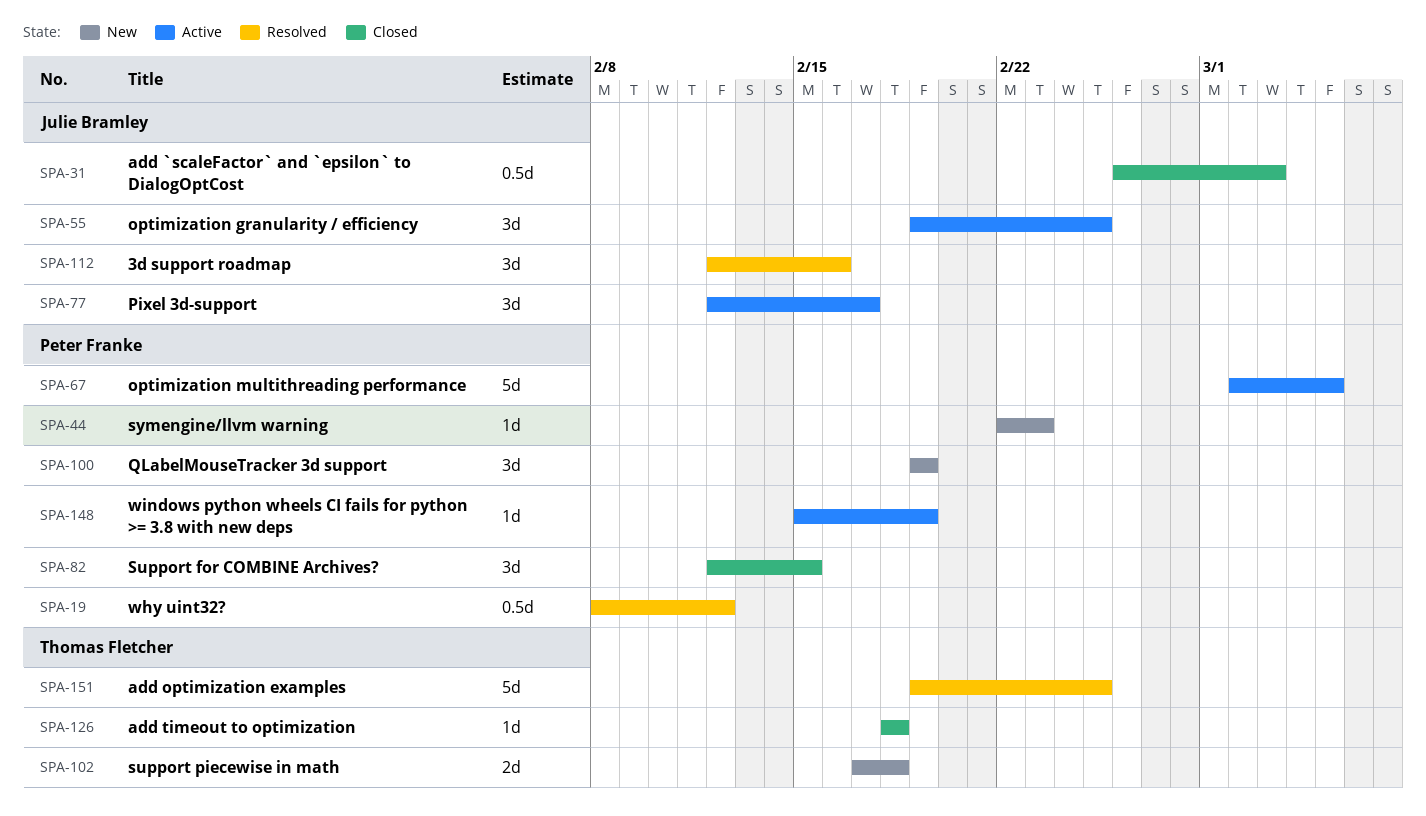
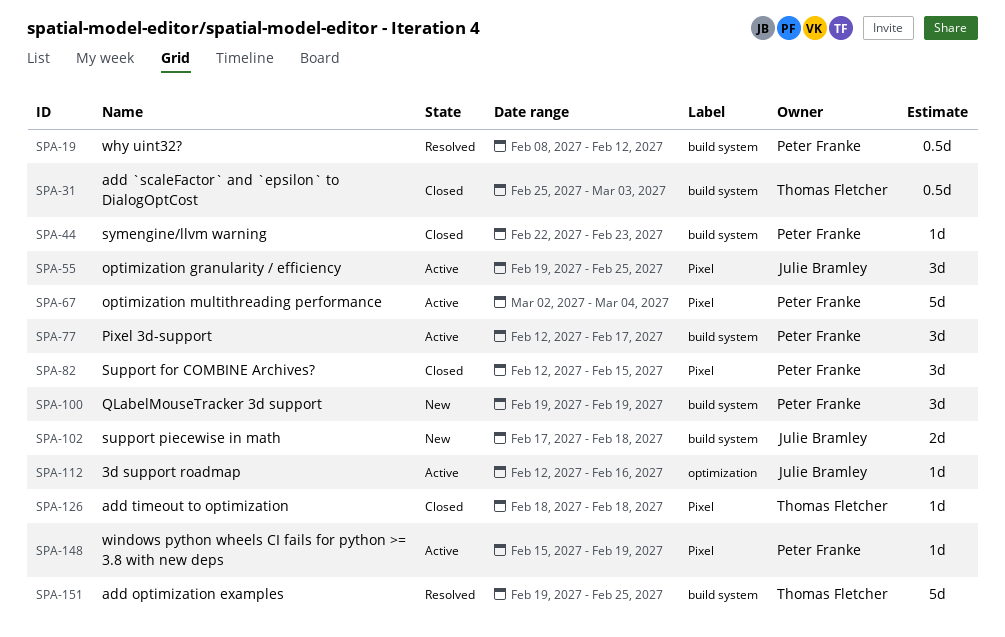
SPA-31, owner: Julie Bramley -> Thomas Fletcher
SPA-31, start: Feb 26 -> Feb 25
SPA-44, status: New -> Closed
SPA-67, due: Mar 5 -> Mar 4
SPA-77, owner: Julie Bramley -> Peter Franke
SPA-102, owner: Thomas Fletcher -> Julie Bramley
SPA-112, status: Resolved -> Active
SPA-112, estimate: 3d -> 1d

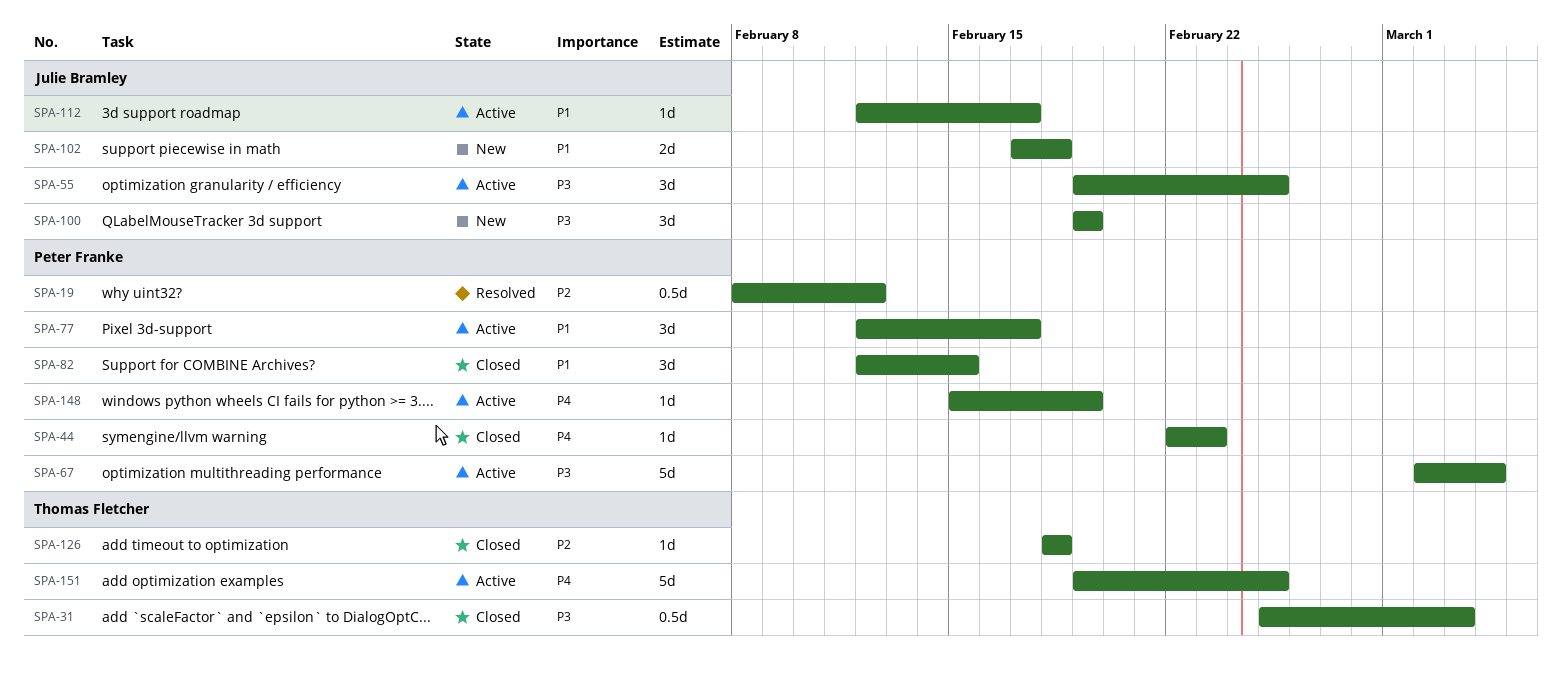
SPA-100, owner: Peter Franke -> Julie Bramley
SPA-112, due: Feb 16 -> Feb 17
SPA-151, status: Resolved -> Active

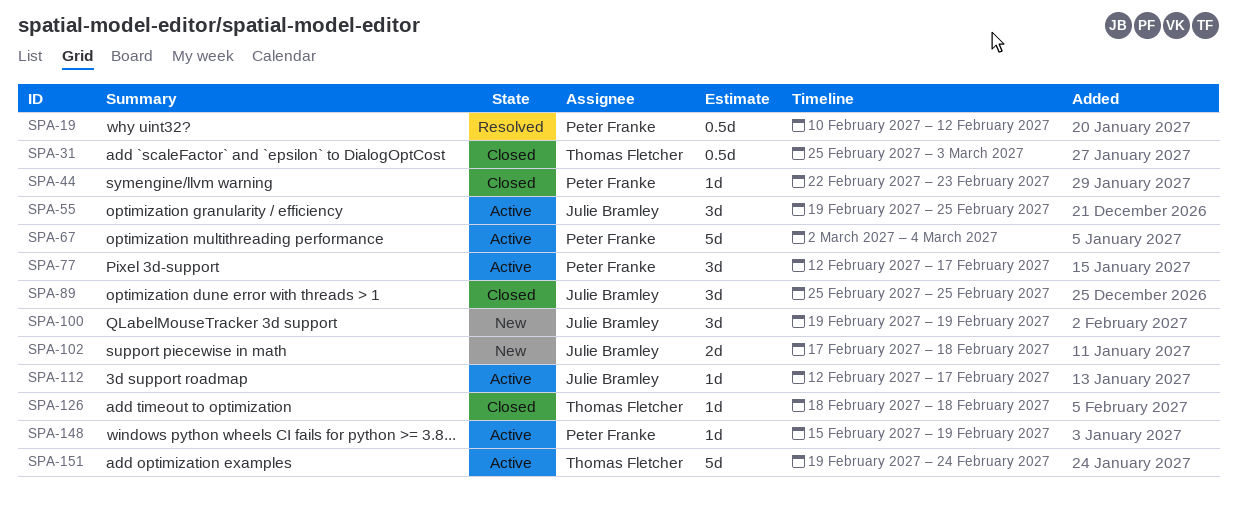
SPA-19, start: Feb 8 -> Feb 10
SPA-82: present -> none
SPA-89: none -> present
SPA-151, due: Feb 25 -> Feb 24

